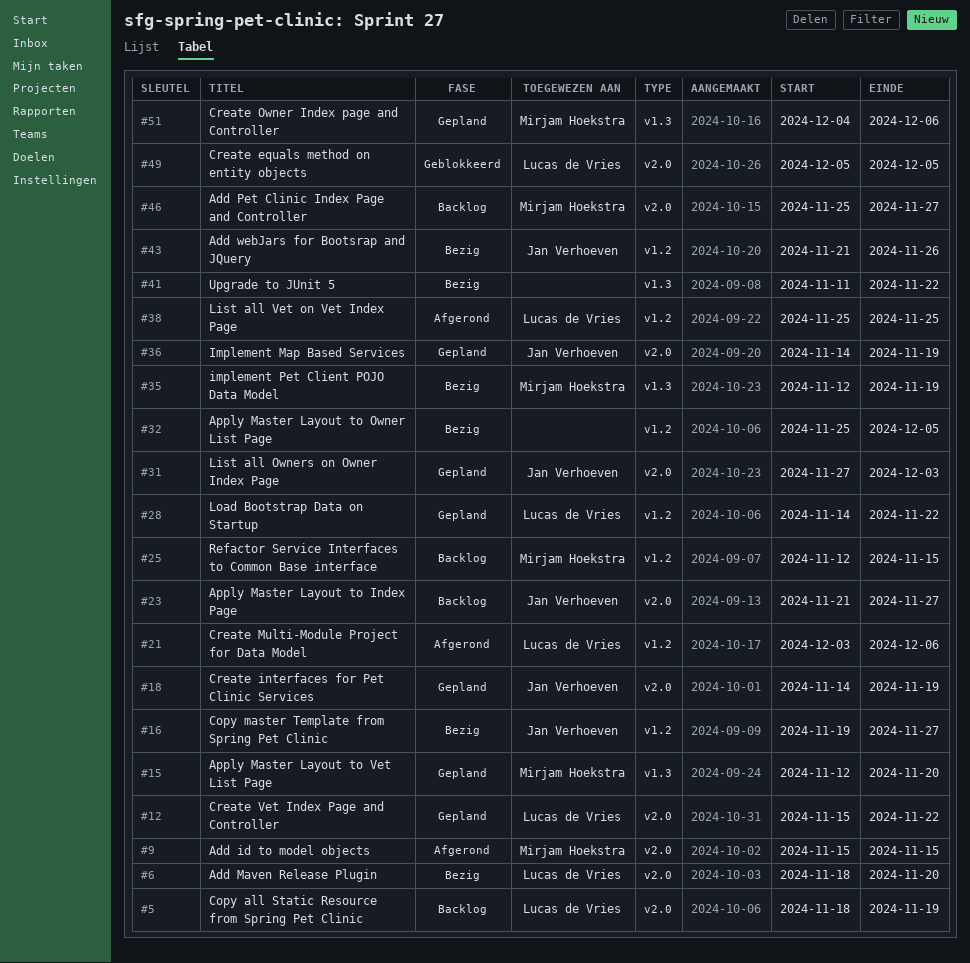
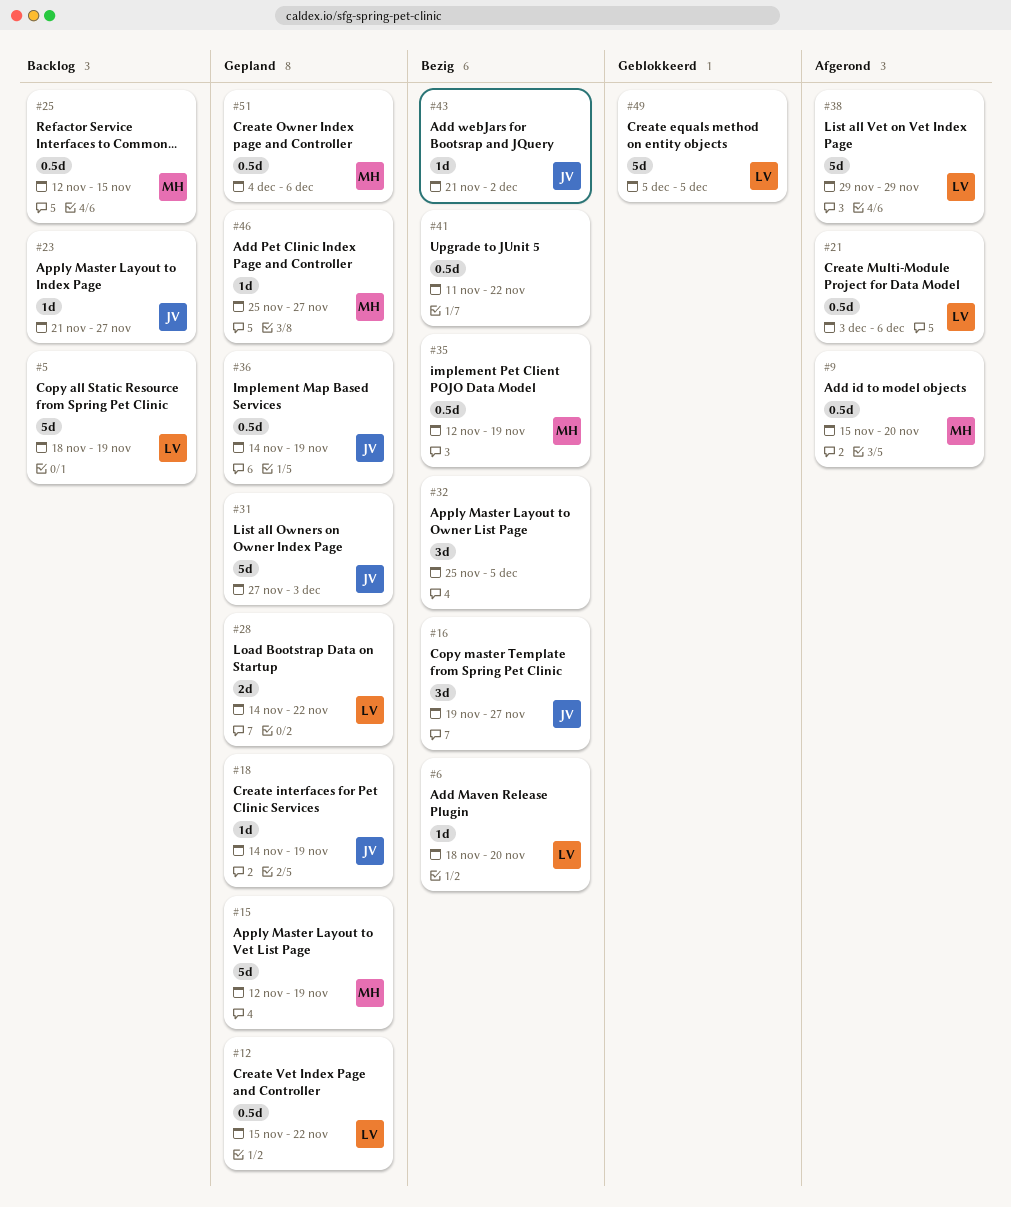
#9, due: Nov 15 -> Nov 20
#15, due: Nov 20 -> Nov 19
#38, start: Nov 25 -> Nov 29
#38, due: Nov 25 -> Nov 29
#43, due: Nov 26 -> Dec 2
#46, status: Backlog -> Gepland

